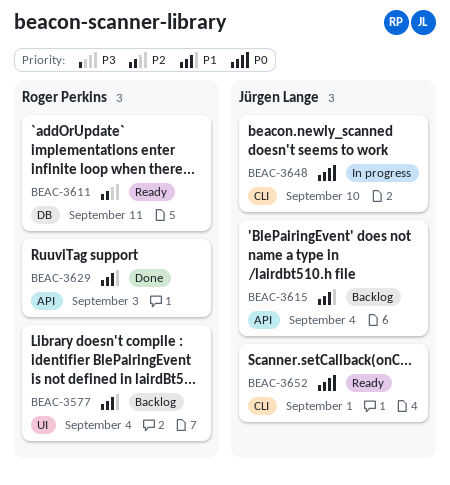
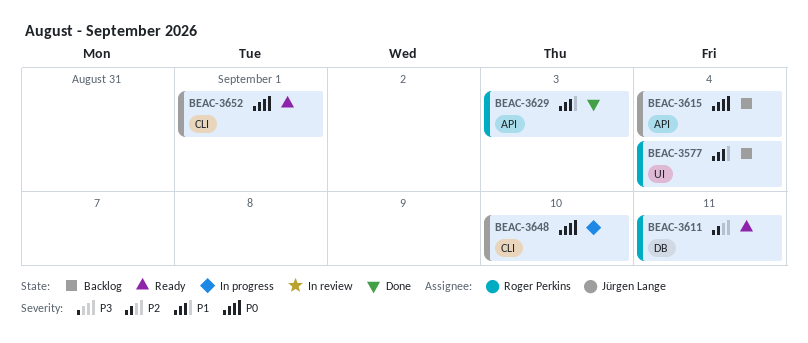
BEAC-3615, priority: P1 -> P0

